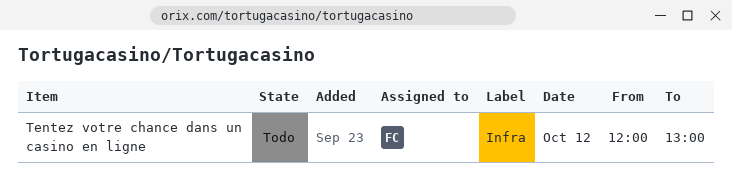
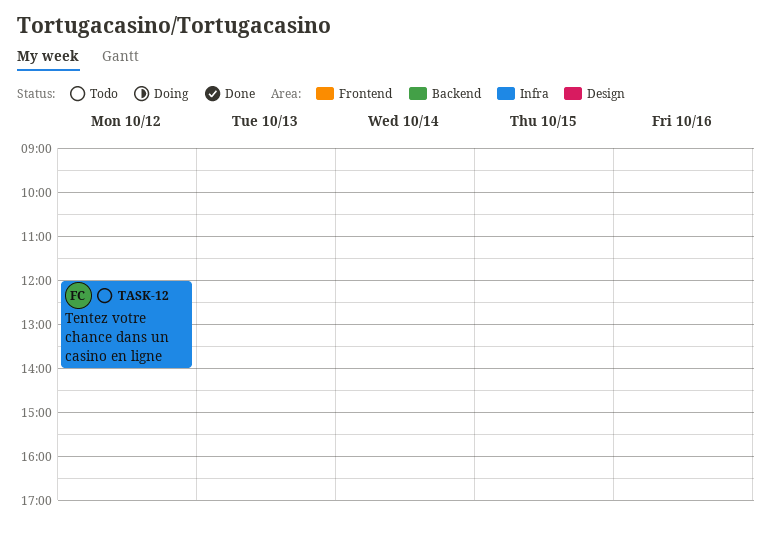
Tentez votre chance dans un casino en ligne, ends: 13:00 -> 14:00

